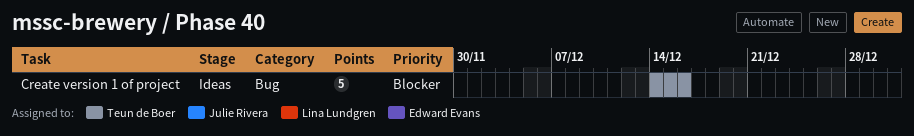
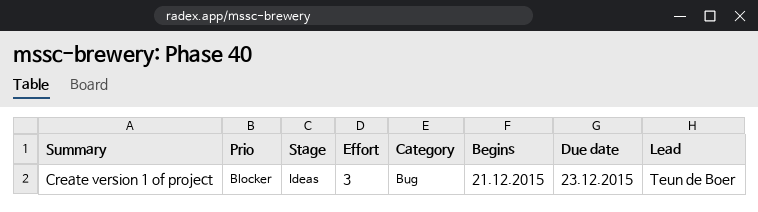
Create version 1 of project, estimate: 5 -> 3
Create version 1 of project, start: Dec 14 -> Dec 21
Create version 1 of project, due: Dec 16 -> Dec 23

